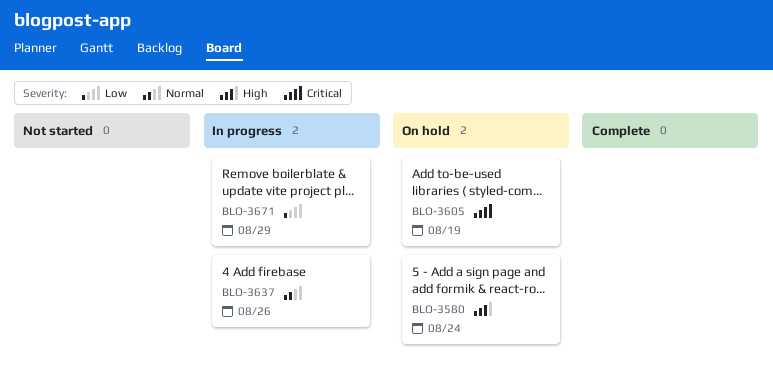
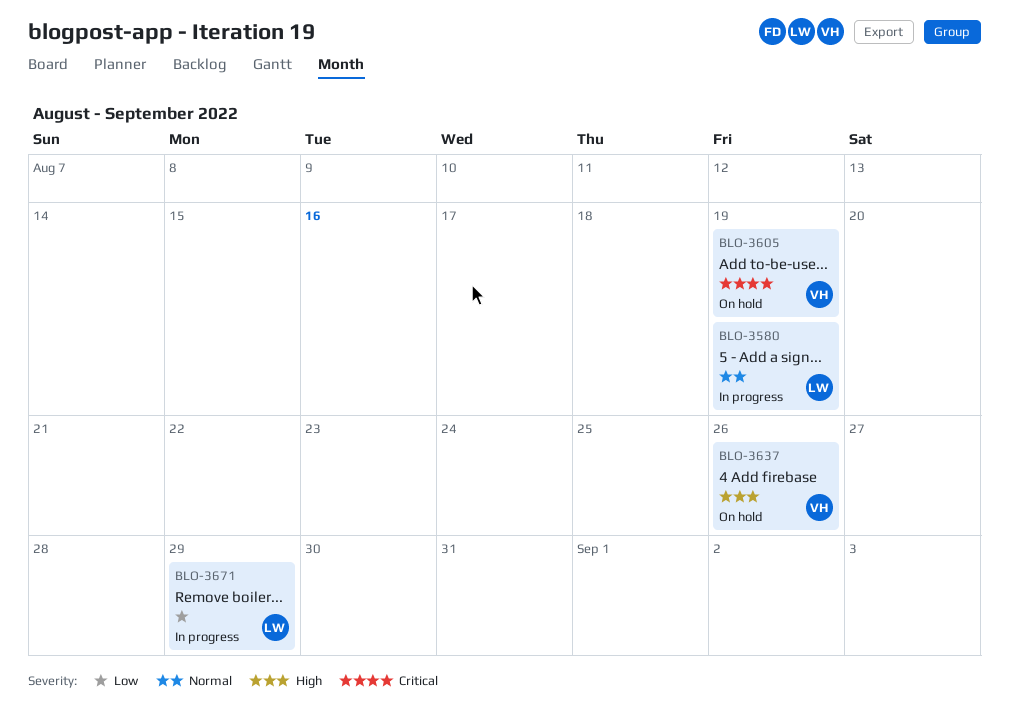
BLO-3580, status: On hold -> In progress
BLO-3580, priority: High -> Normal
BLO-3580, due: Aug 24 -> Aug 19
BLO-3637, status: In progress -> On hold
BLO-3637, priority: Normal -> High

